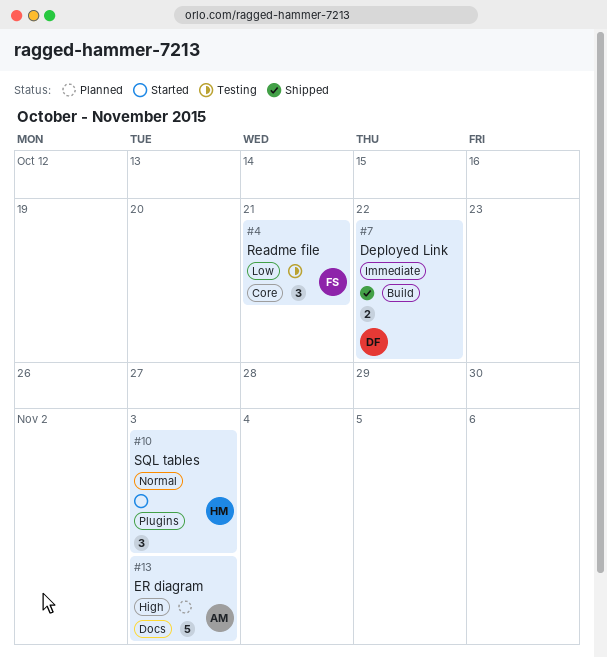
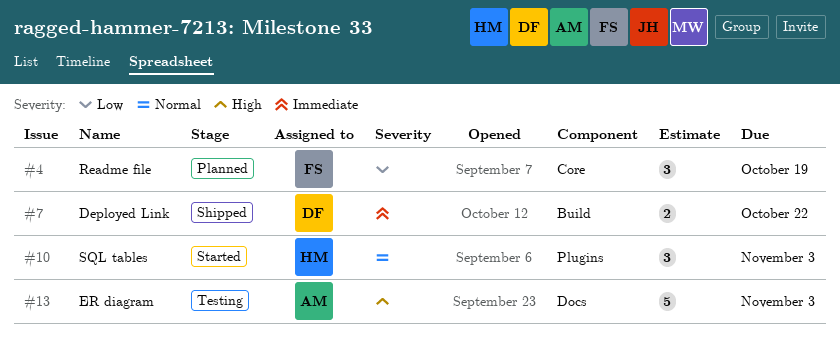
#4, status: Testing -> Planned
#4, due: Oct 21 -> Oct 19
#13, status: Planned -> Testing

